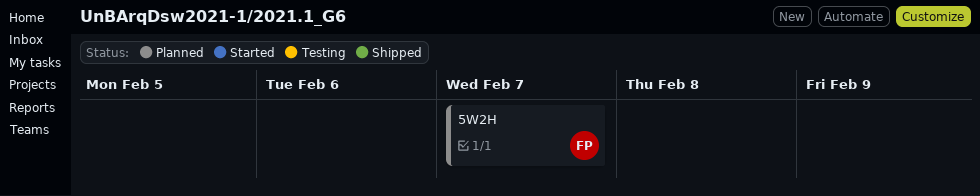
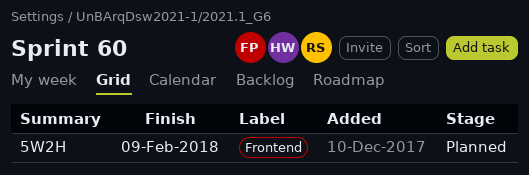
5W2H, due: Feb 7 -> Feb 9

